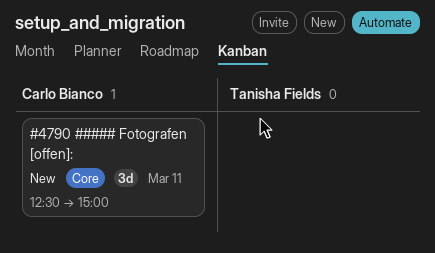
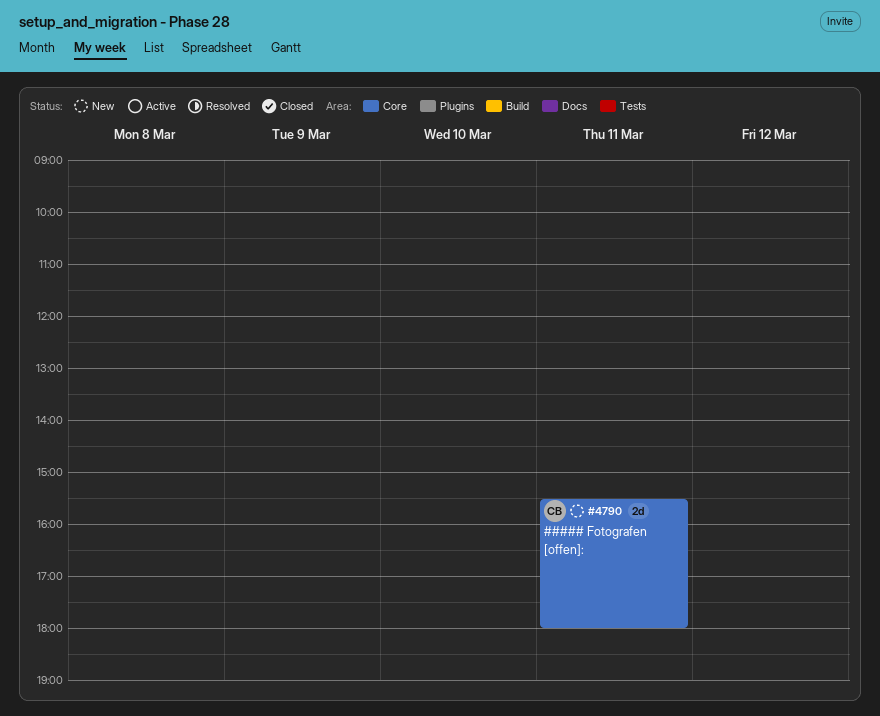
#4790, estimate: 3d -> 2d
#4790, begins: 12:30 -> 15:30
#4790, ends: 15:00 -> 18:00

